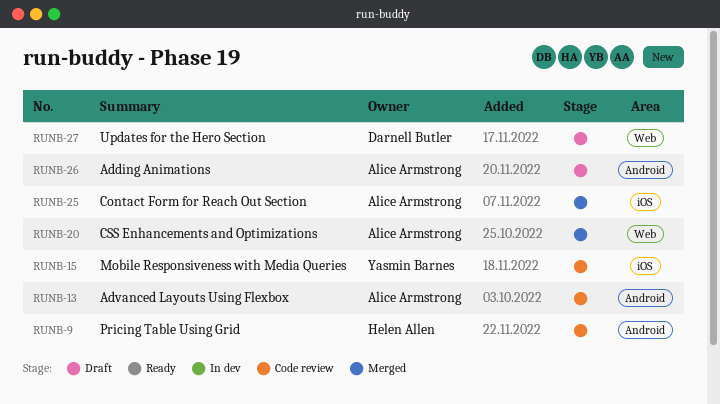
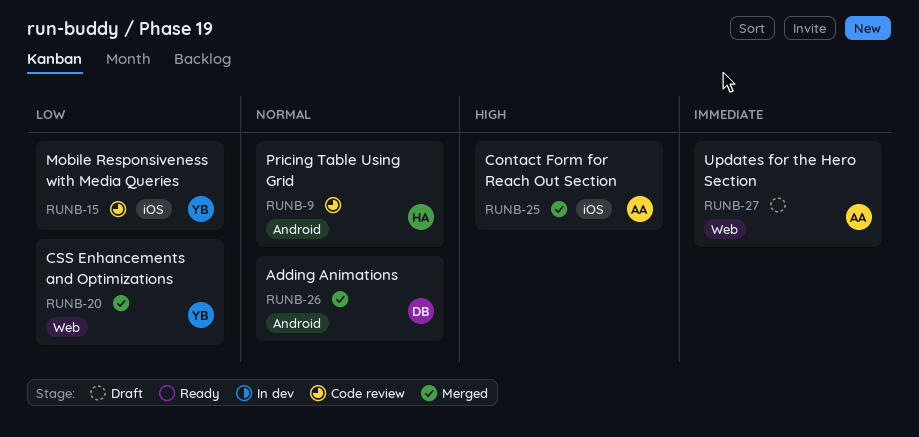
RUNB-13: present -> none
RUNB-20, owner: Alice Armstrong -> Yasmin Barnes
RUNB-26, status: Draft -> Merged
RUNB-26, owner: Alice Armstrong -> Darnell Butler
RUNB-27, owner: Darnell Butler -> Alice Armstrong

